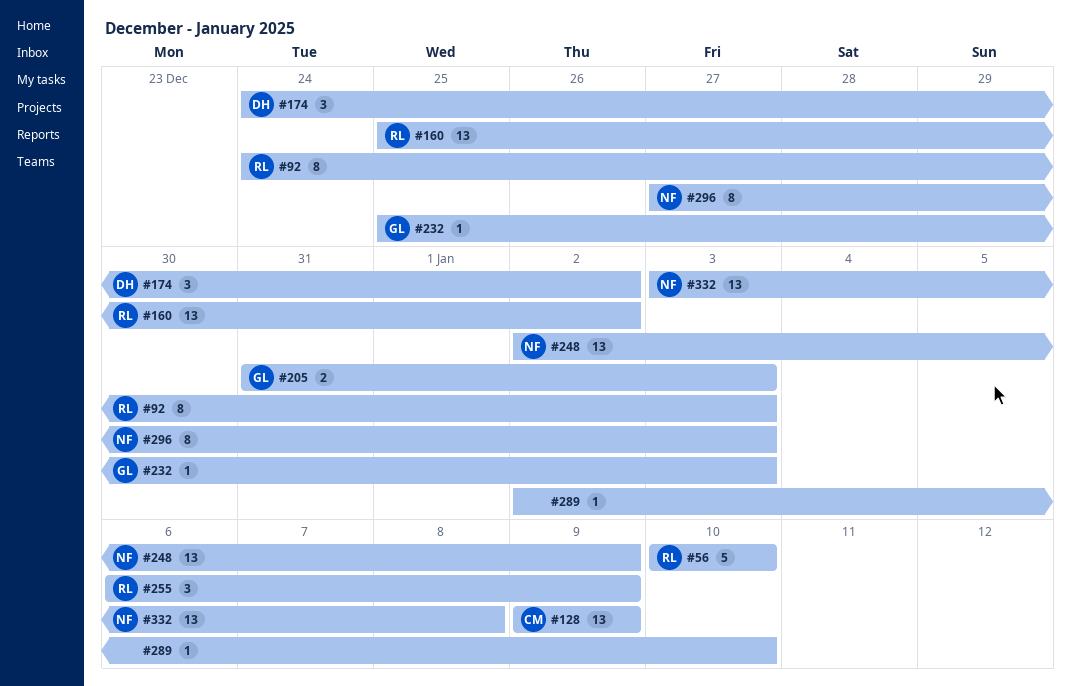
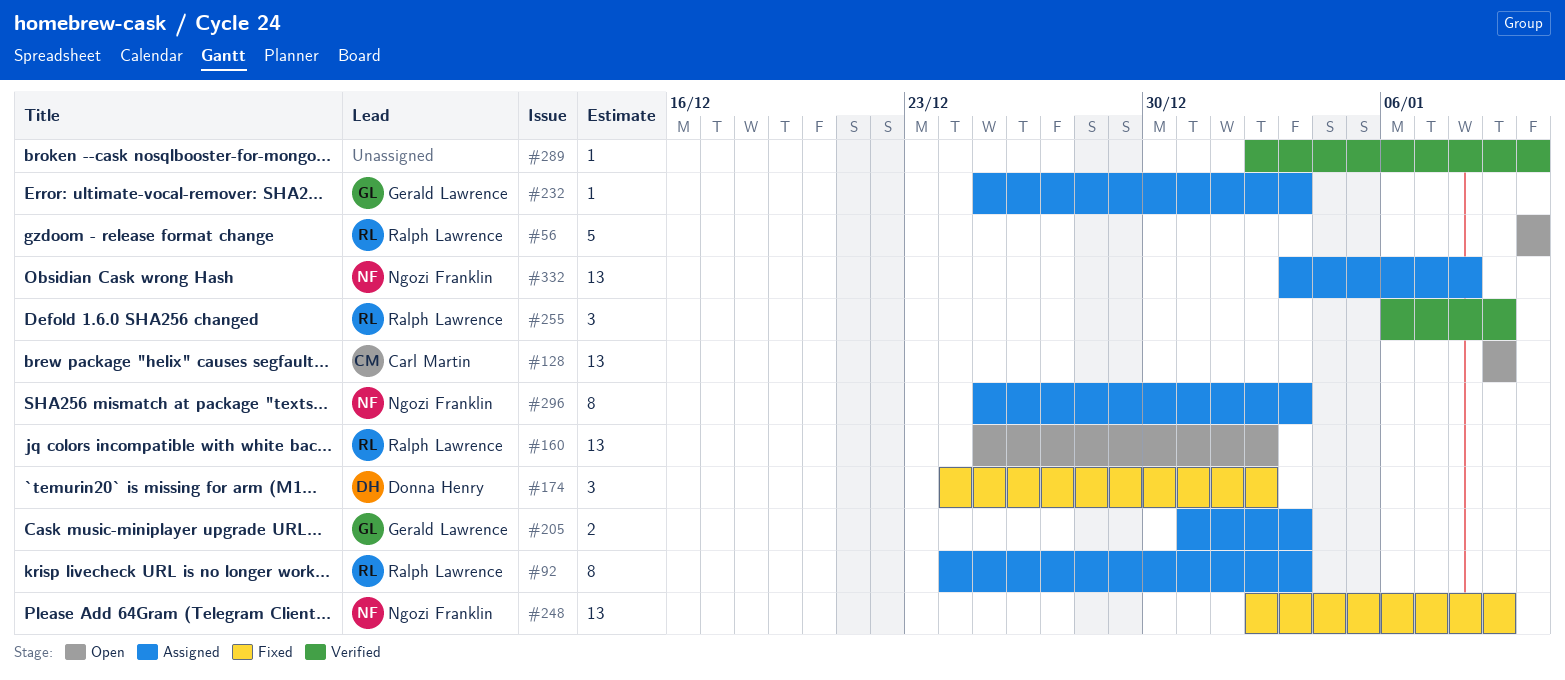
#296, start: Dec 27 -> Dec 25

